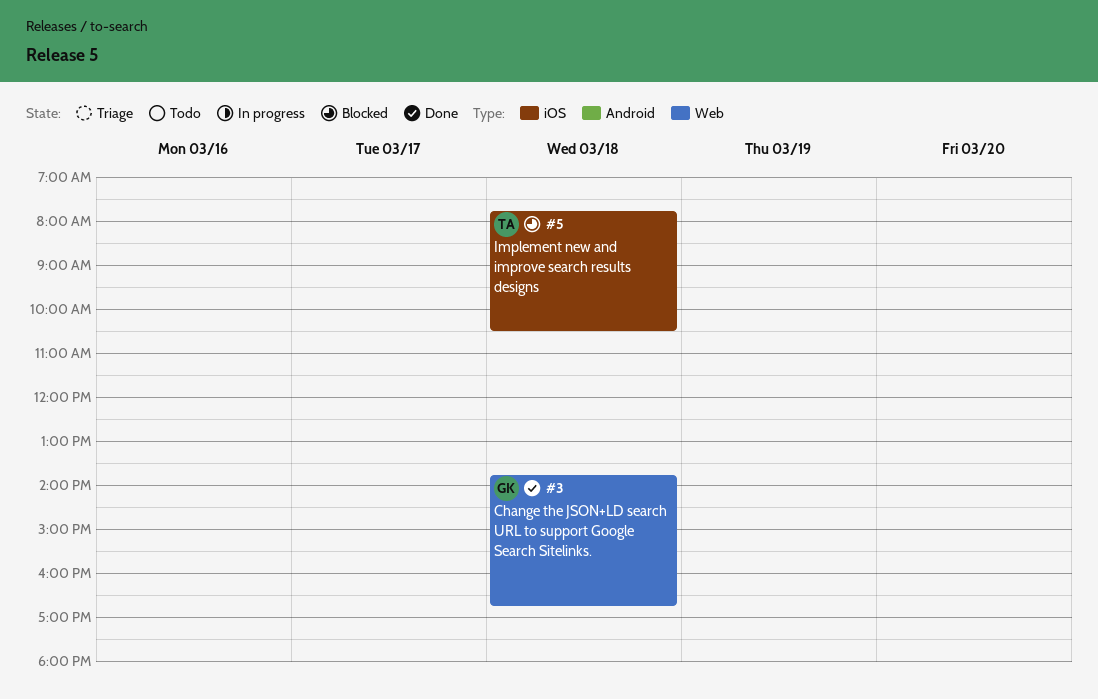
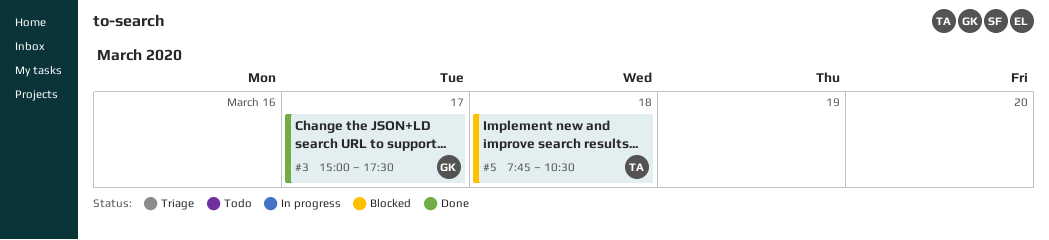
#3, day: Mar 18 -> Mar 17
#3, begins: 13:45 -> 15:00
#3, ends: 16:45 -> 17:30

